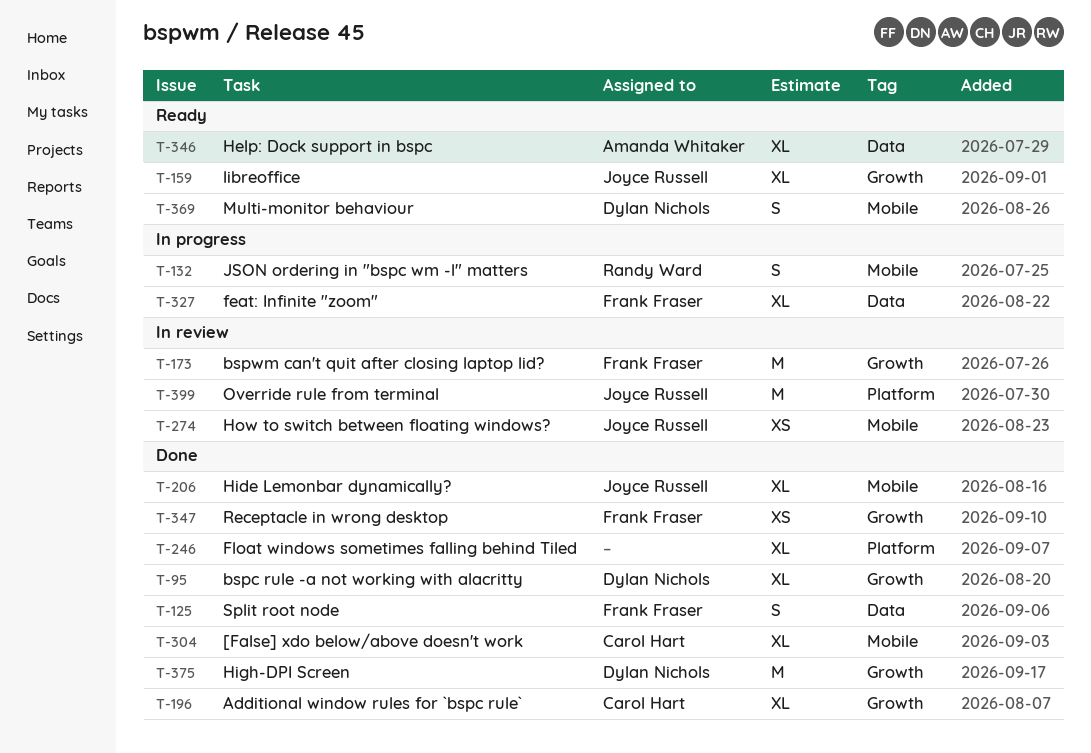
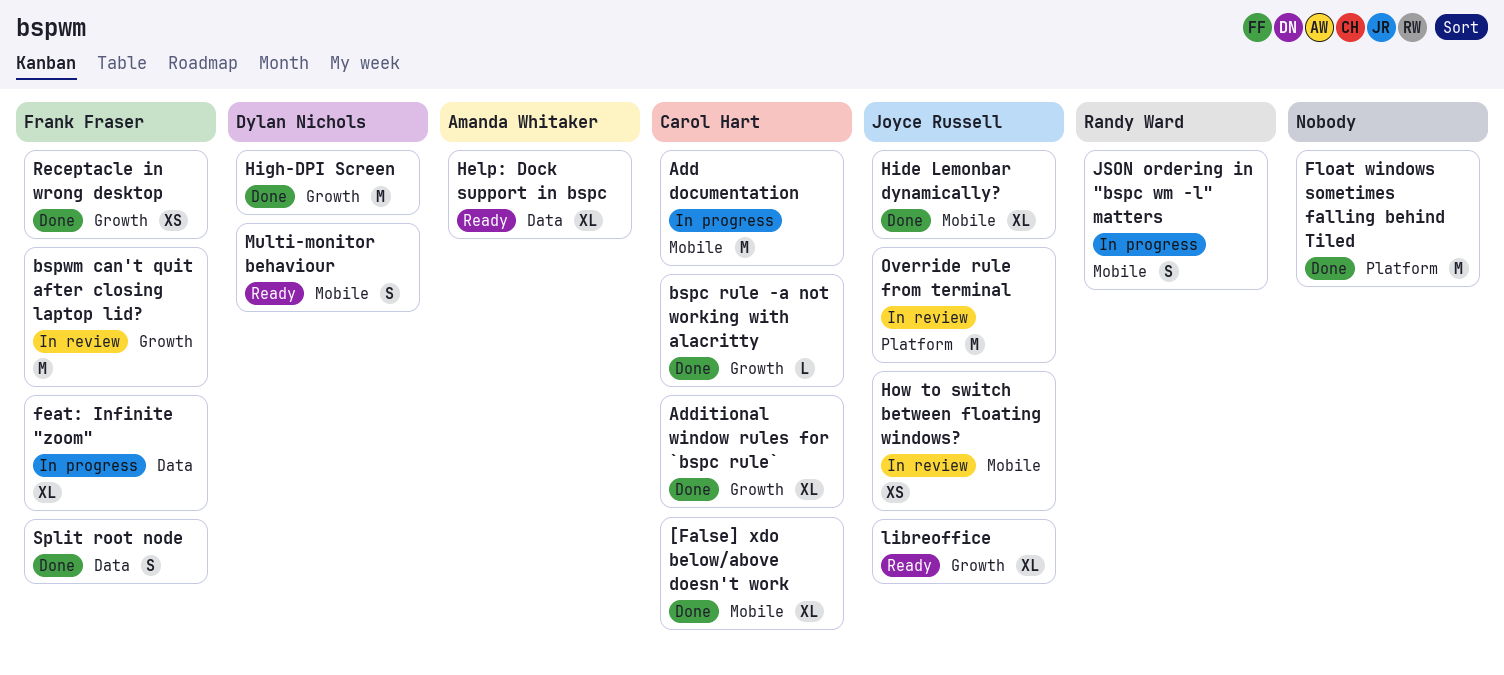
Add documentation: none -> present
bspc rule -a not working with alacritty, owner: Dylan Nichols -> Carol Hart
bspc rule -a not working with alacritty, estimate: XL -> L
Float windows sometimes falling behind Tiled, estimate: XL -> M

